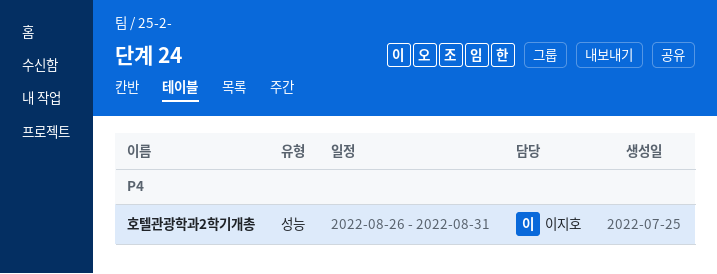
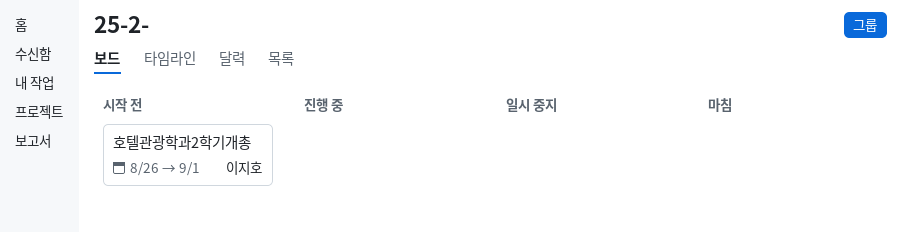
호텔관광학과2학기개총, due: Aug 31 -> Sep 1

